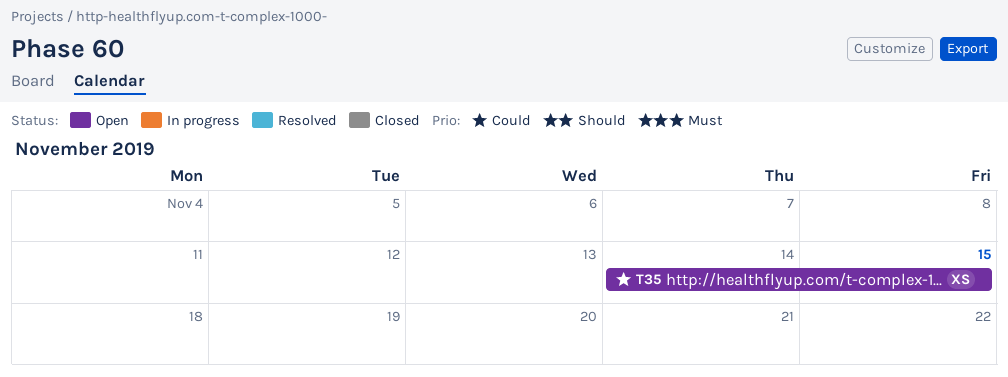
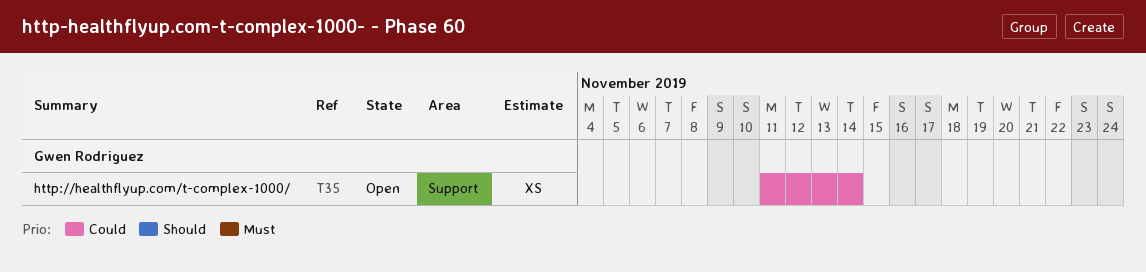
T35, start: Nov 14 -> Nov 11
T35, due: Nov 15 -> Nov 14

